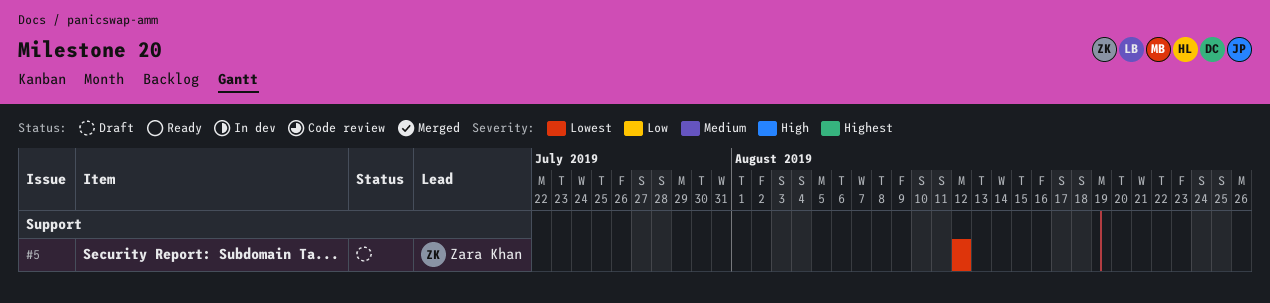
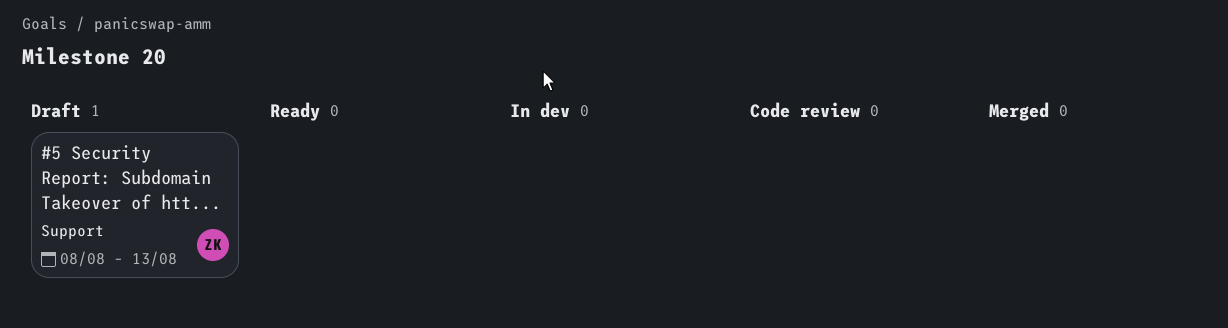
#5, start: Aug 12 -> Aug 8
#5, due: Aug 12 -> Aug 13

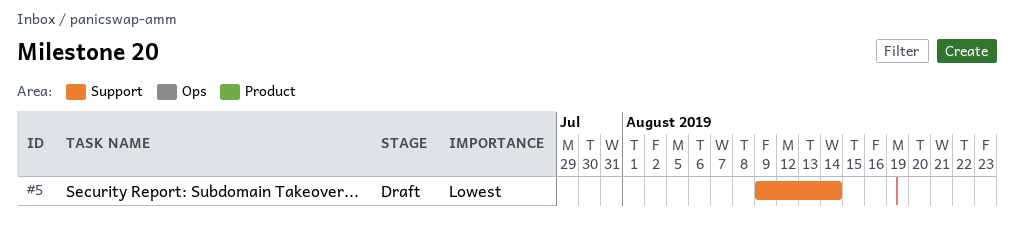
#5, start: Aug 8 -> Aug 9
#5, due: Aug 13 -> Aug 14

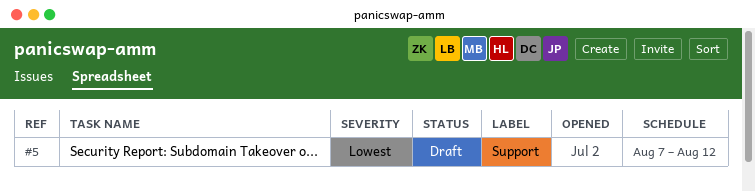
#5, start: Aug 9 -> Aug 7
#5, due: Aug 14 -> Aug 12

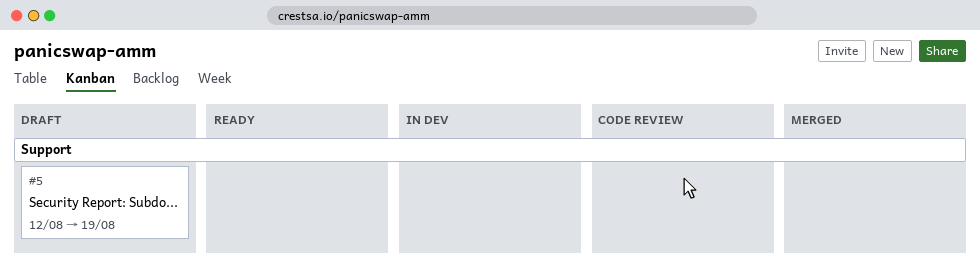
#5, start: Aug 7 -> Aug 12
#5, due: Aug 12 -> Aug 19

